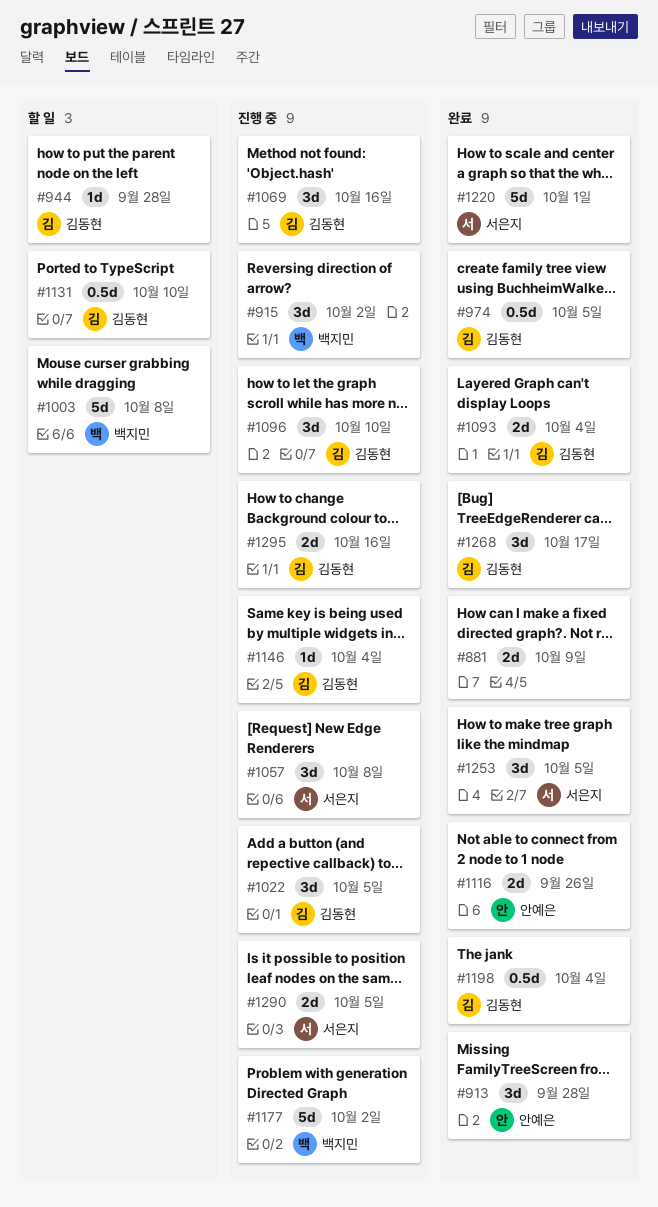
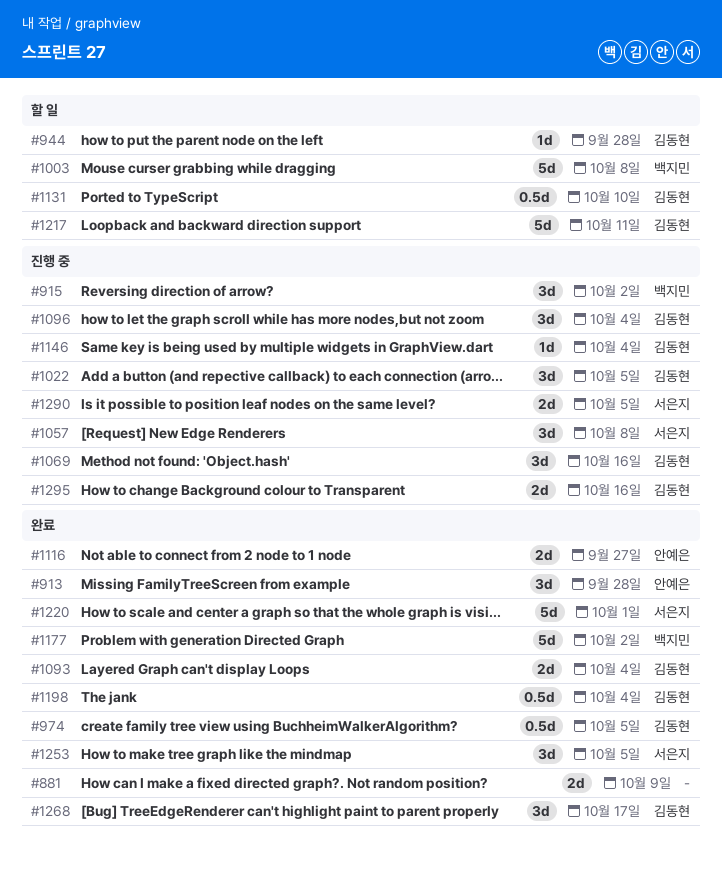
#1096, due: Oct 10 -> Oct 4
#1116, due: Sep 26 -> Sep 27
#1177, status: 진행 중 -> 완료
#1217: none -> present

